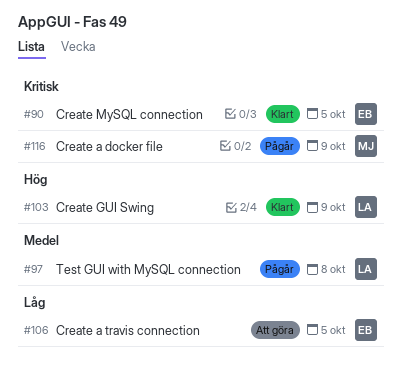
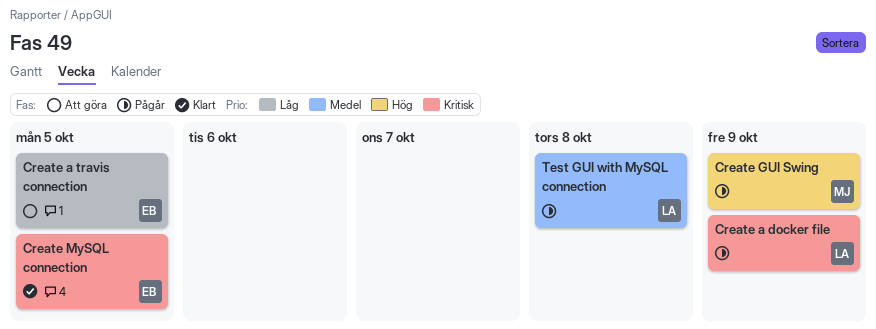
Create a docker file, owner: MJ -> LA
Create GUI Swing, status: Klart -> Pågår
Create GUI Swing, owner: LA -> MJ

